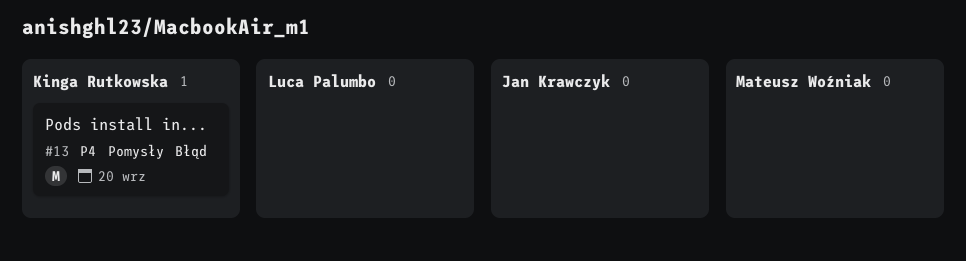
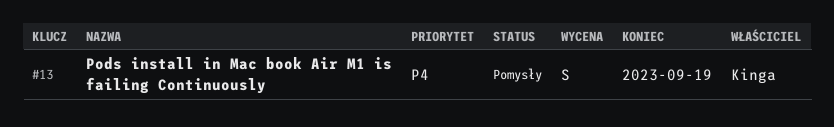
#13, estimate: M -> S
#13, due: Sep 20 -> Sep 19

